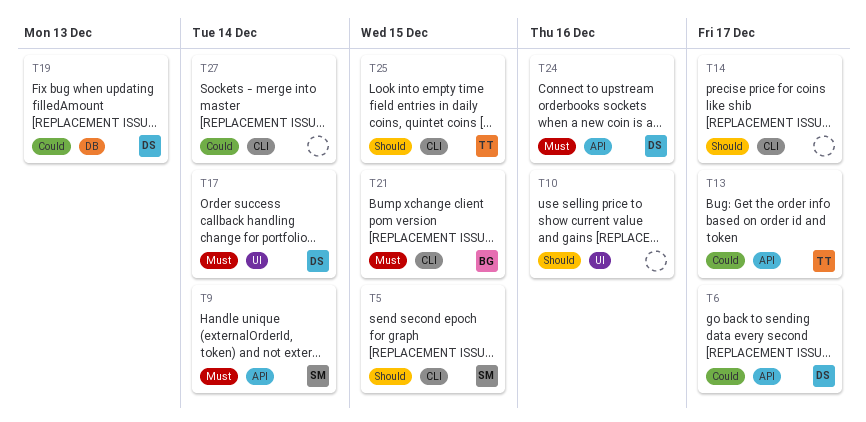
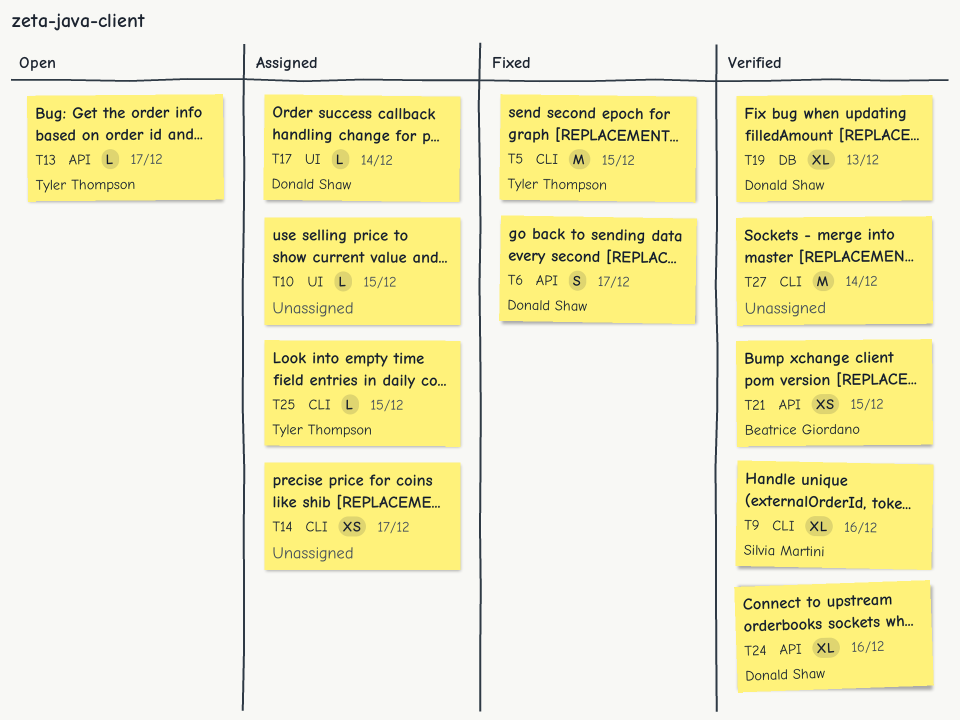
T5, owner: Silvia Martini -> Tyler Thompson
T9, label: API -> CLI
T9, due: Dec 14 -> Dec 16
T10, due: Dec 16 -> Dec 15
T21, label: CLI -> API

